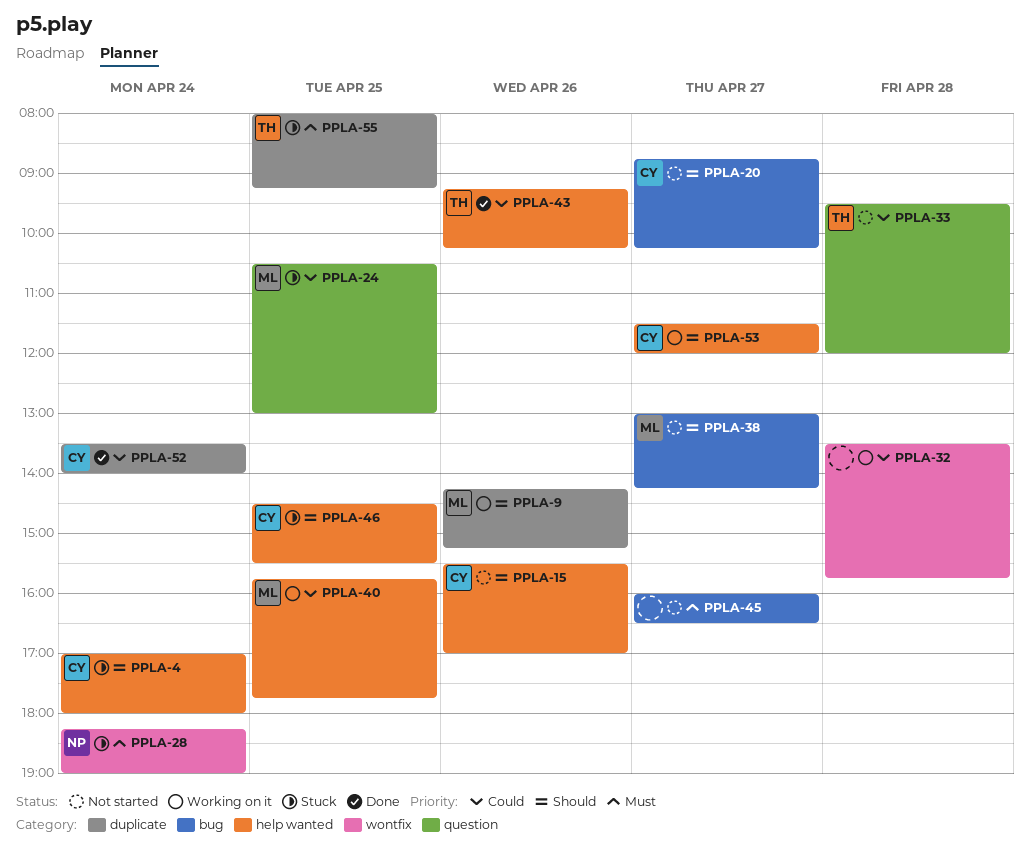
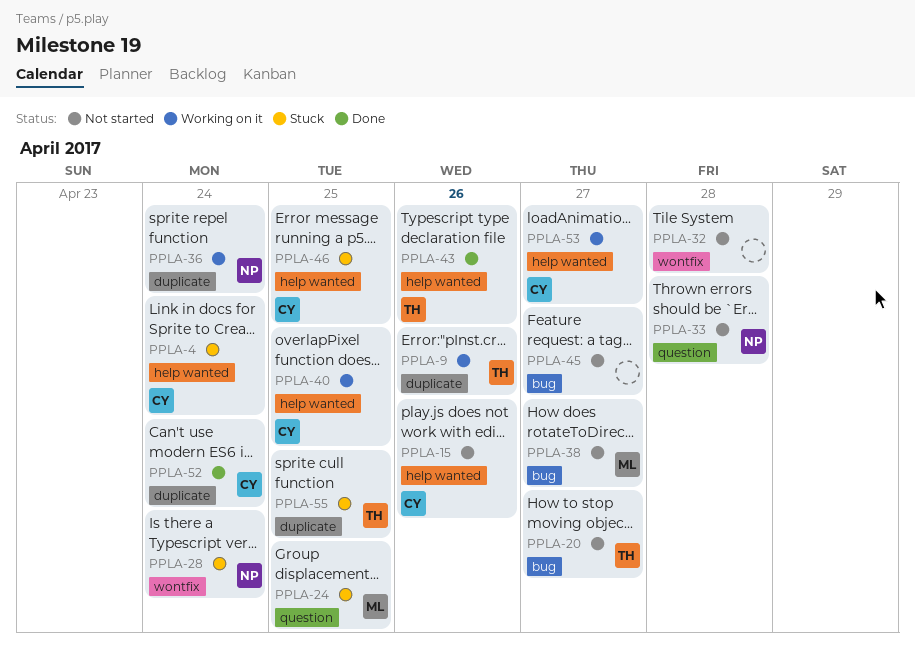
PPLA-9, owner: ML -> TH
PPLA-20, owner: CY -> TH
PPLA-32, status: Working on it -> Not started
PPLA-33, owner: TH -> NP
PPLA-36: none -> present
PPLA-40, owner: ML -> CY

